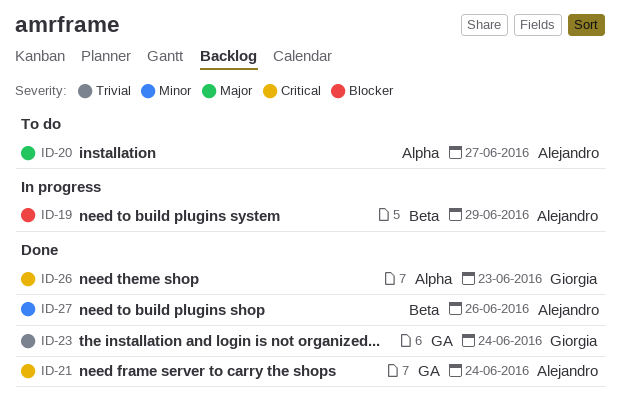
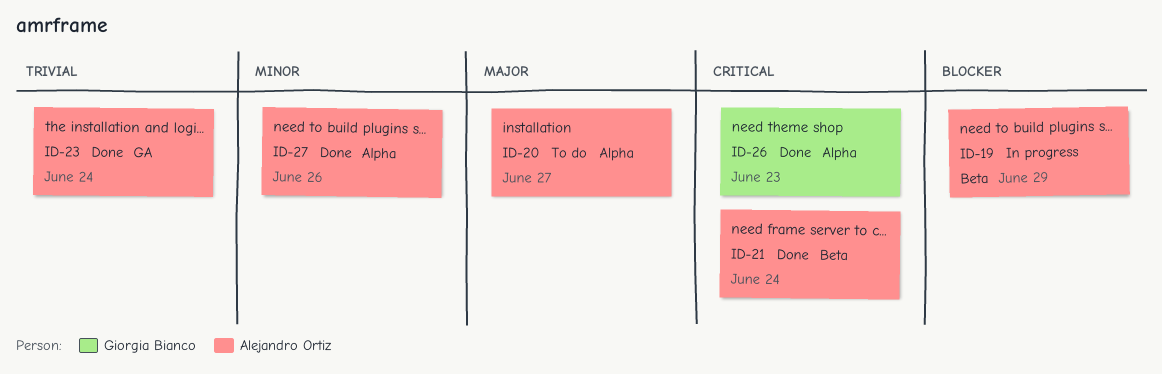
ID-21, label: GA -> Beta
ID-23, owner: Giorgia Bianco -> Alejandro Ortiz
ID-27, label: Beta -> Alpha

